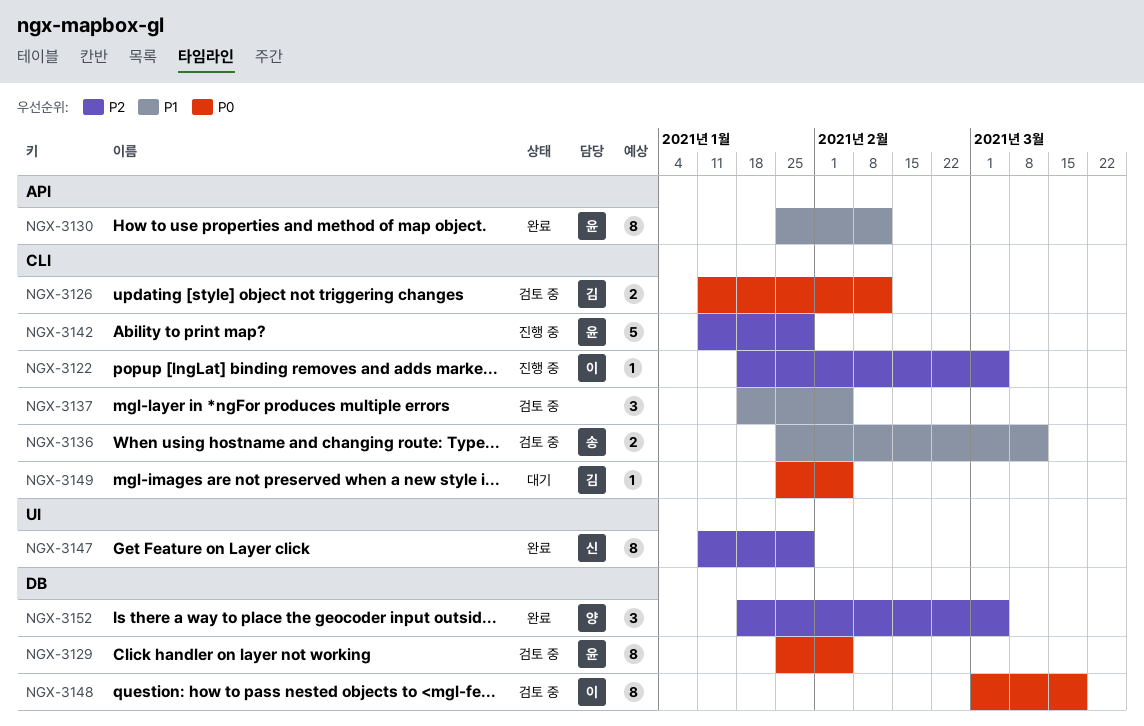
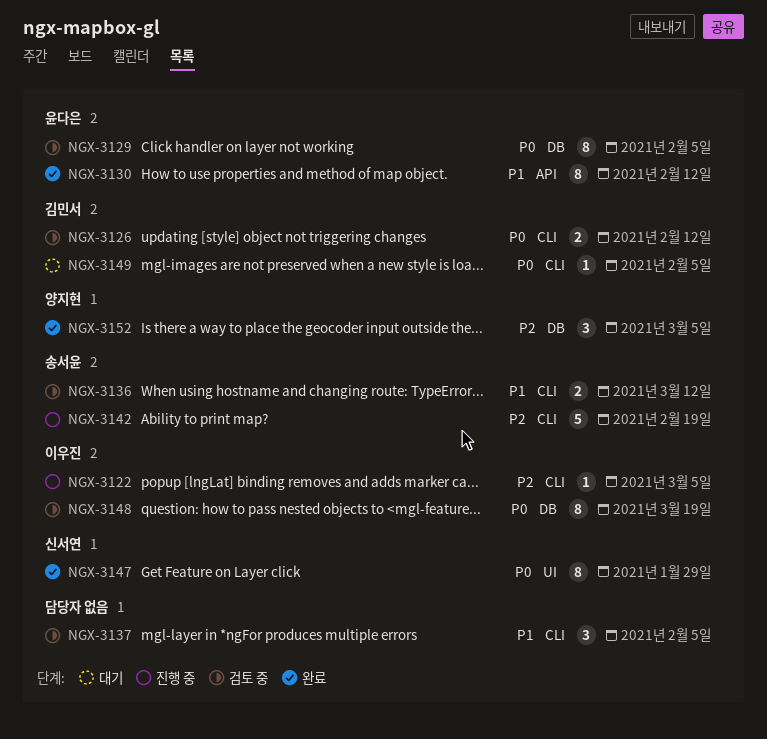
NGX-3142, owner: 윤다은 -> 송서윤
NGX-3142, due: Jan 29 -> Feb 19
NGX-3147, priority: P2 -> P0

